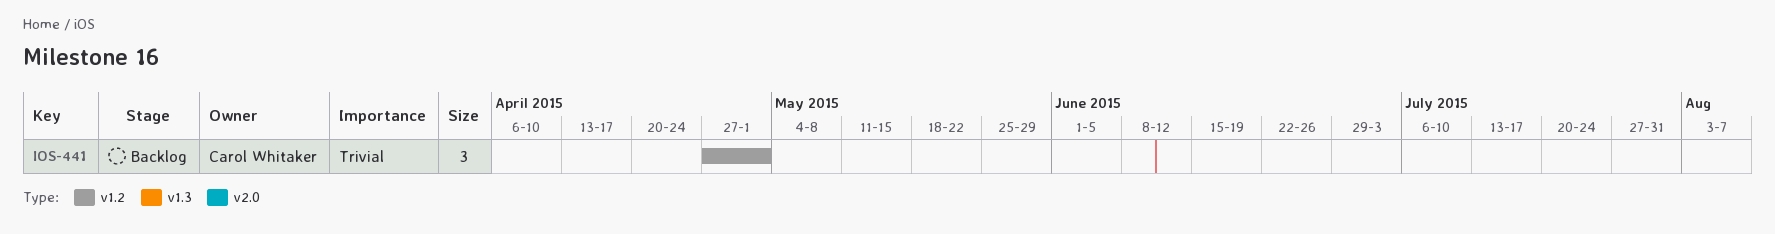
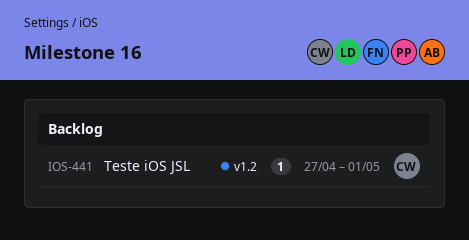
IOS-441, estimate: 3 -> 1

